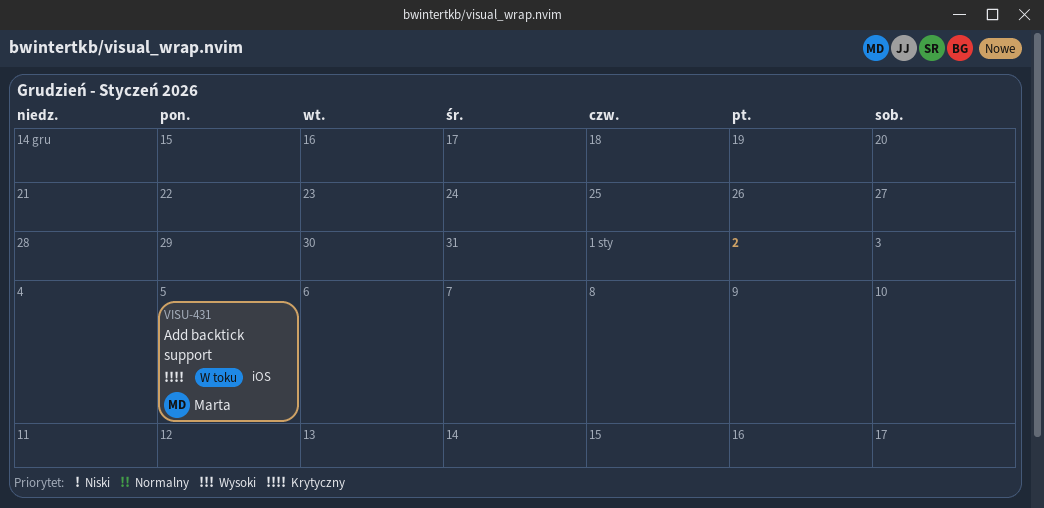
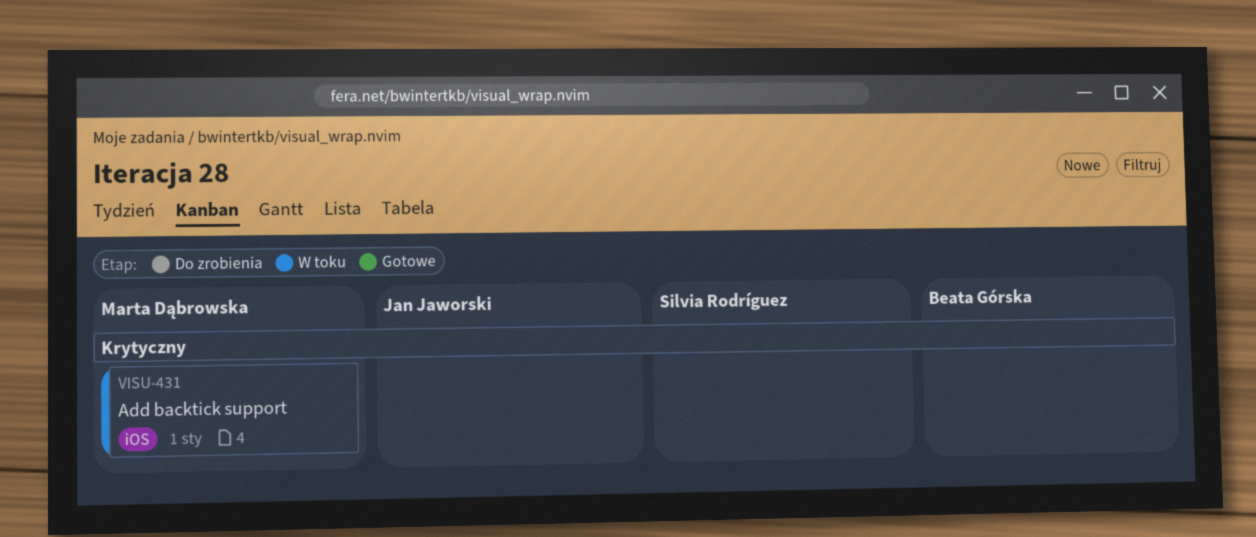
VISU-431, due: Jan 5 -> Jan 1

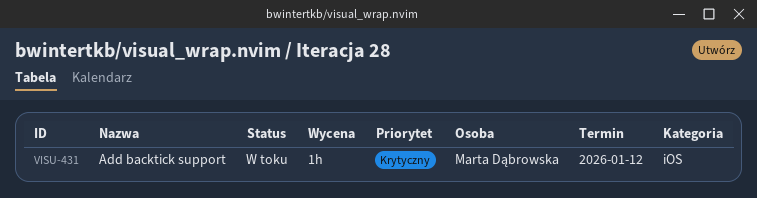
VISU-431, due: Jan 1 -> Jan 12

